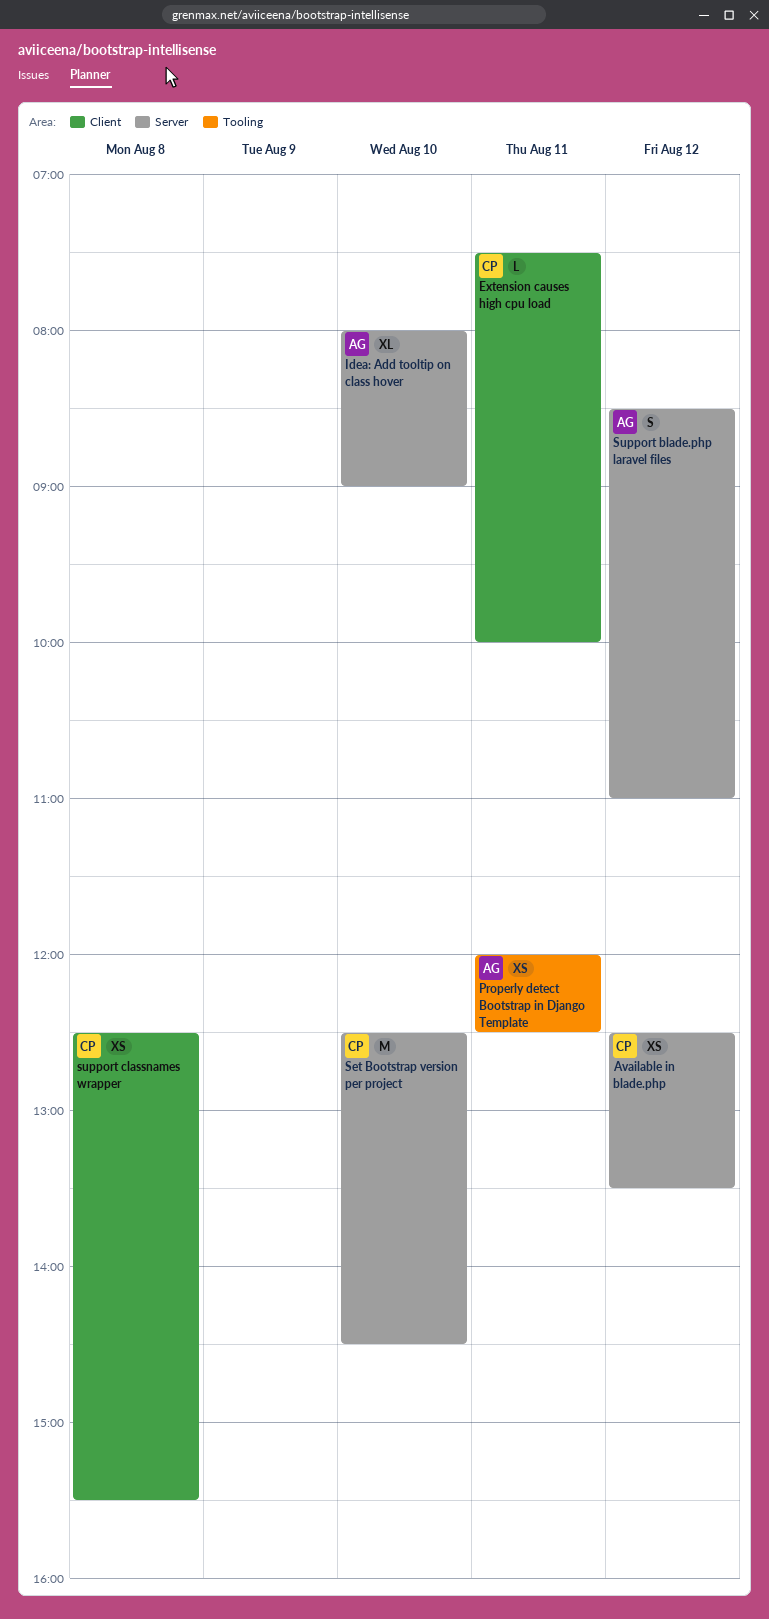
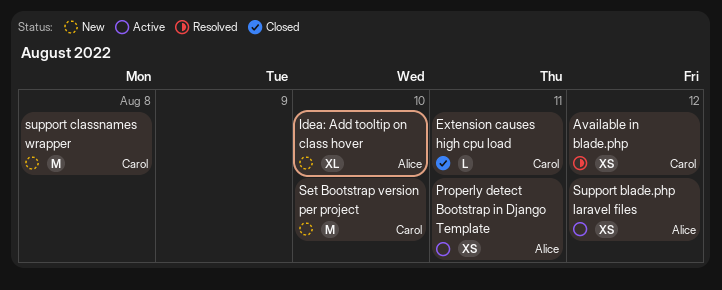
Support blade.php laravel files, estimate: S -> XS
support classnames wrapper, estimate: XS -> M

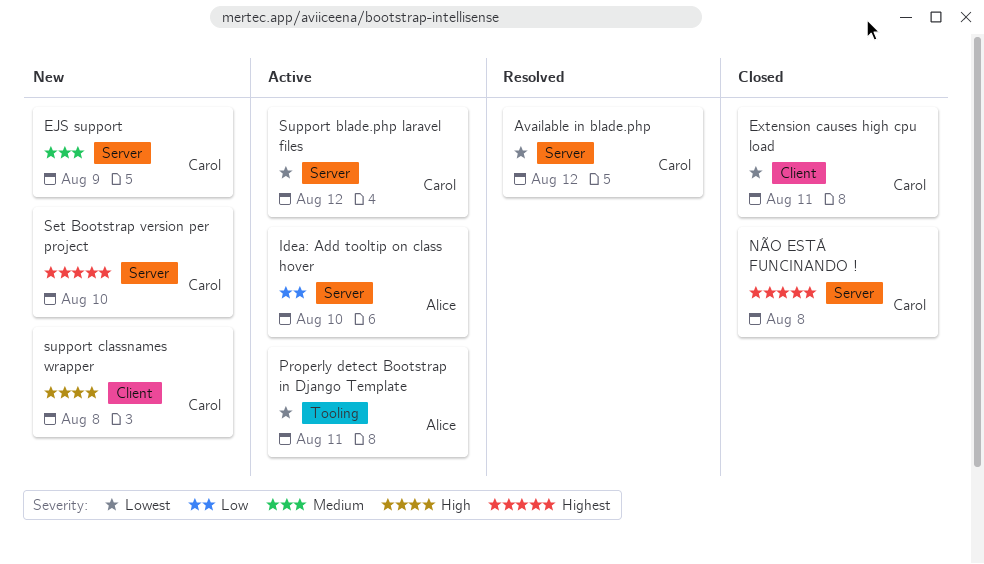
EJS support: none -> present
Idea: Add tooltip on class hover, status: New -> Active
NÃO ESTÁ FUNCINANDO !: none -> present
Support blade.php laravel files, owner: Alice -> Carol

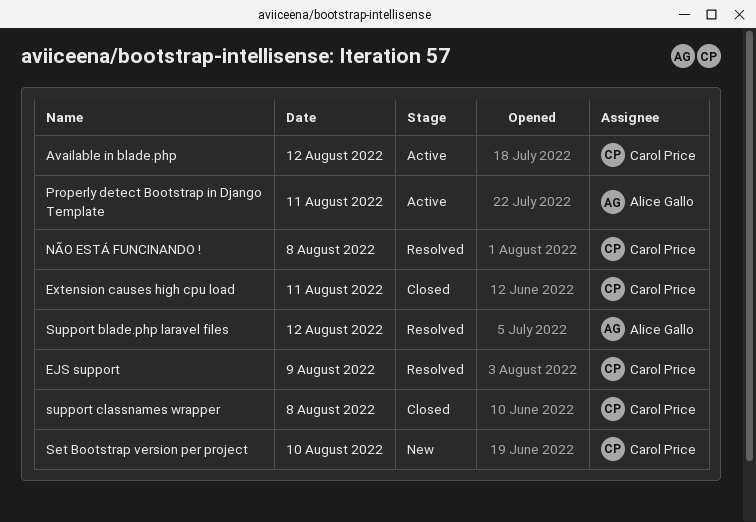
Available in blade.php, status: Resolved -> Active
EJS support, status: New -> Resolved
Idea: Add tooltip on class hover: present -> none
NÃO ESTÁ FUNCINANDO !, status: Closed -> Resolved
Support blade.php laravel files, status: Active -> Resolved
Support blade.php laravel files, owner: Carol Price -> Alice Gallo
support classnames wrapper, status: New -> Closed

